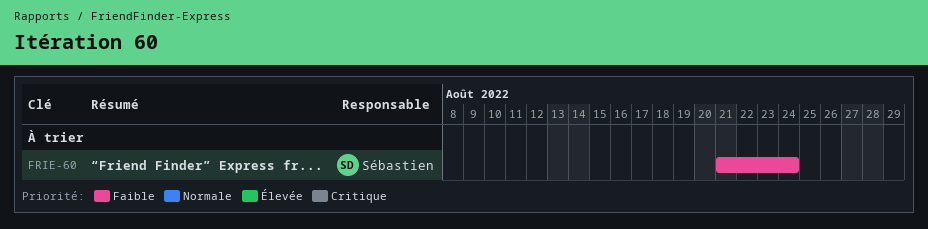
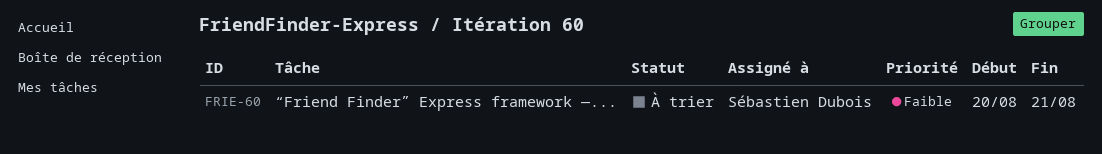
FRIE-60, start: Aug 21 -> Aug 20
FRIE-60, due: Aug 24 -> Aug 21

